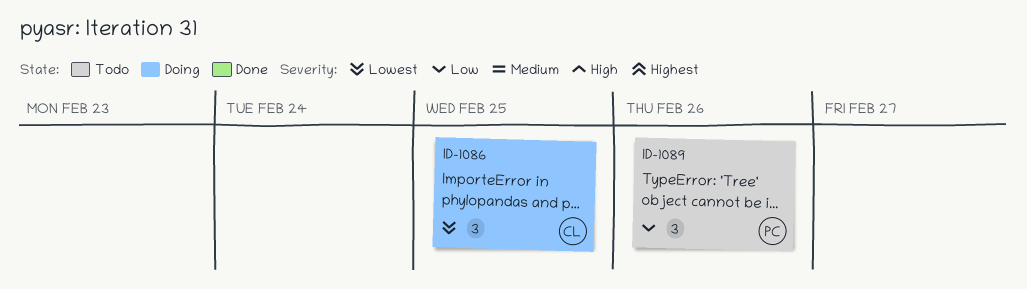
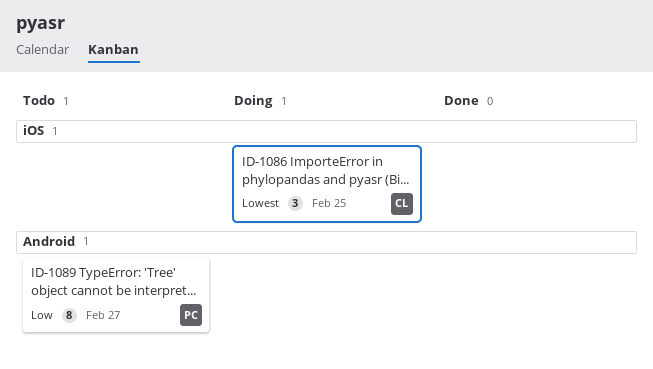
ID-1089, estimate: 3 -> 8
ID-1089, due: Feb 26 -> Feb 27

